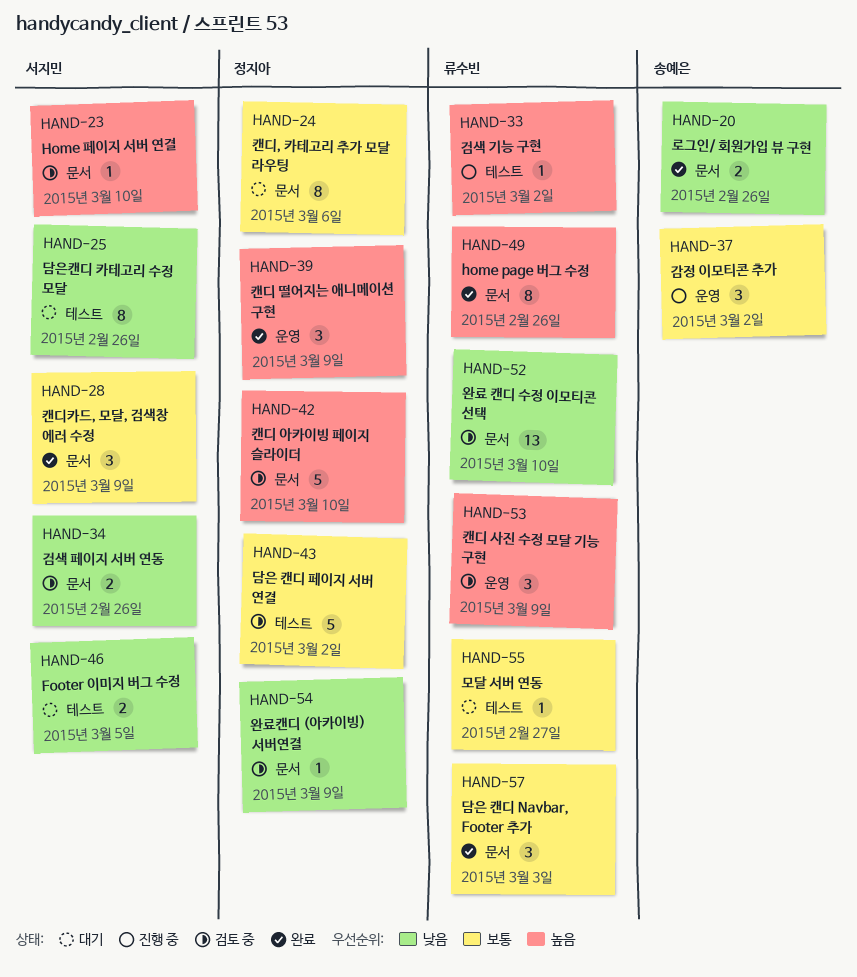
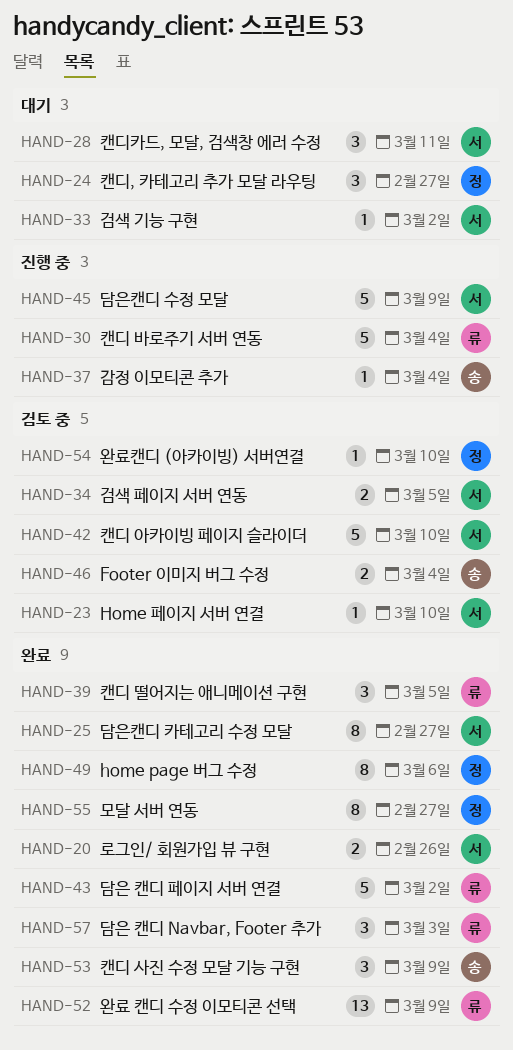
HAND-20, owner: 송예은 -> 서지민
HAND-24, estimate: 8 -> 3
HAND-24, due: Mar 6 -> Feb 27
HAND-25, status: 대기 -> 완료
HAND-25, due: Feb 26 -> Feb 27
HAND-28, status: 완료 -> 대기
HAND-28, due: Mar 9 -> Mar 11
HAND-30: none -> present
HAND-33, status: 진행 중 -> 대기
HAND-33, owner: 류수빈 -> 서지민
HAND-34, due: Feb 26 -> Mar 5
HAND-37, estimate: 3 -> 1
HAND-37, due: Mar 2 -> Mar 4
HAND-39, owner: 정지아 -> 류수빈
HAND-39, due: Mar 9 -> Mar 5
HAND-42, owner: 정지아 -> 서지민
HAND-43, status: 검토 중 -> 완료
HAND-43, owner: 정지아 -> 류수빈
HAND-45: none -> present
HAND-46, status: 대기 -> 검토 중
HAND-46, owner: 서지민 -> 송예은
HAND-46, due: Mar 5 -> Mar 4
HAND-49, owner: 류수빈 -> 정지아
HAND-49, due: Feb 26 -> Mar 6
HAND-52, status: 검토 중 -> 완료
HAND-52, due: Mar 10 -> Mar 9
HAND-53, status: 검토 중 -> 완료
HAND-53, owner: 류수빈 -> 송예은
HAND-54, due: Mar 9 -> Mar 10
HAND-55, status: 대기 -> 완료
HAND-55, owner: 류수빈 -> 정지아
HAND-55, estimate: 1 -> 8

